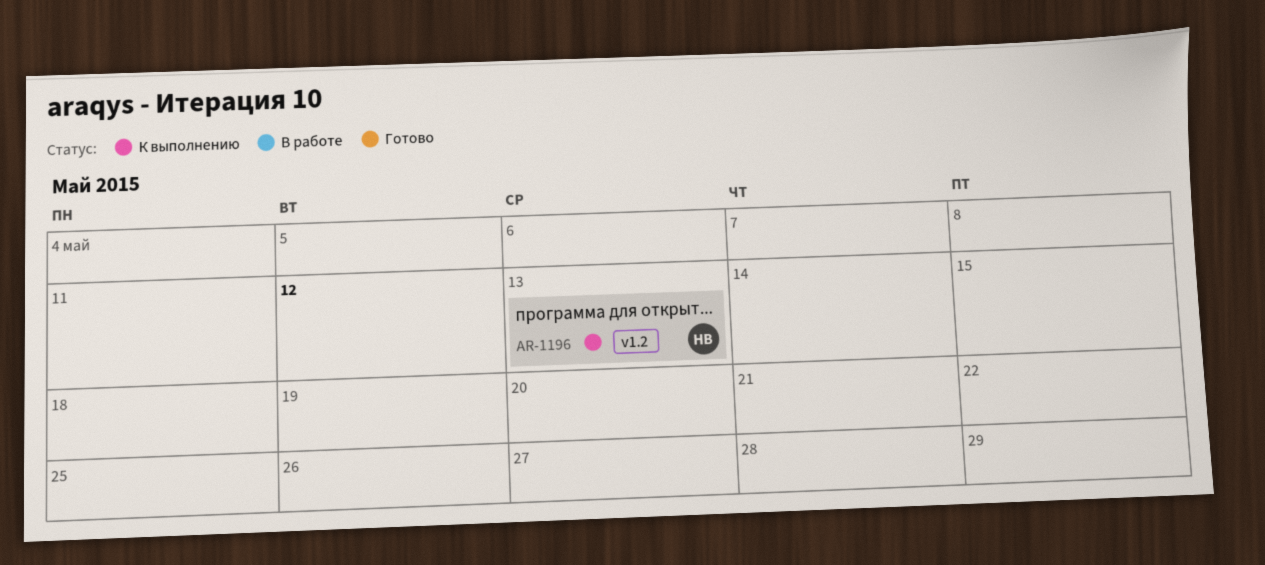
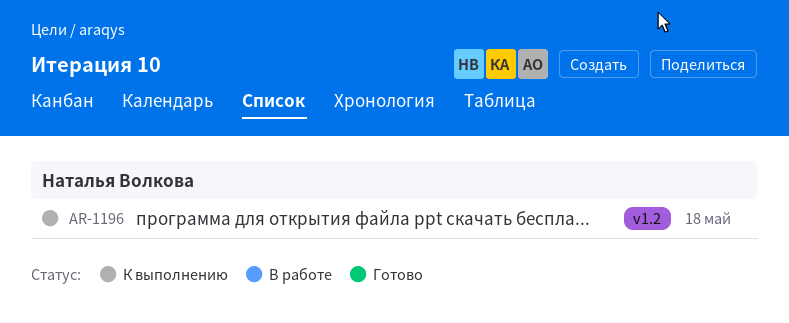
AR-1196, due: May 13 -> May 18

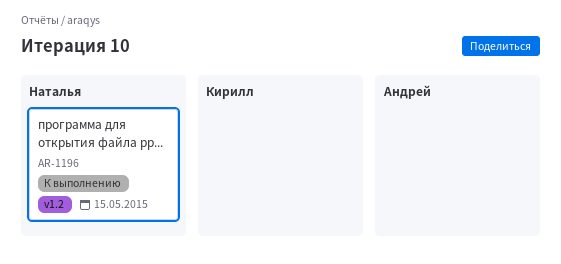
AR-1196, due: May 18 -> May 15

